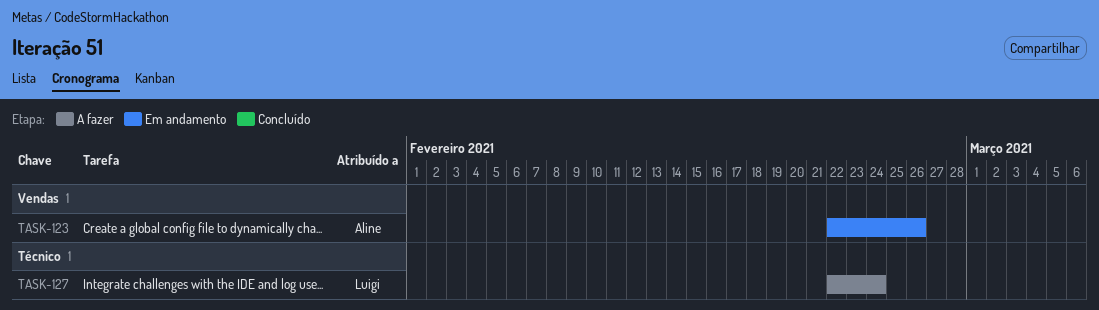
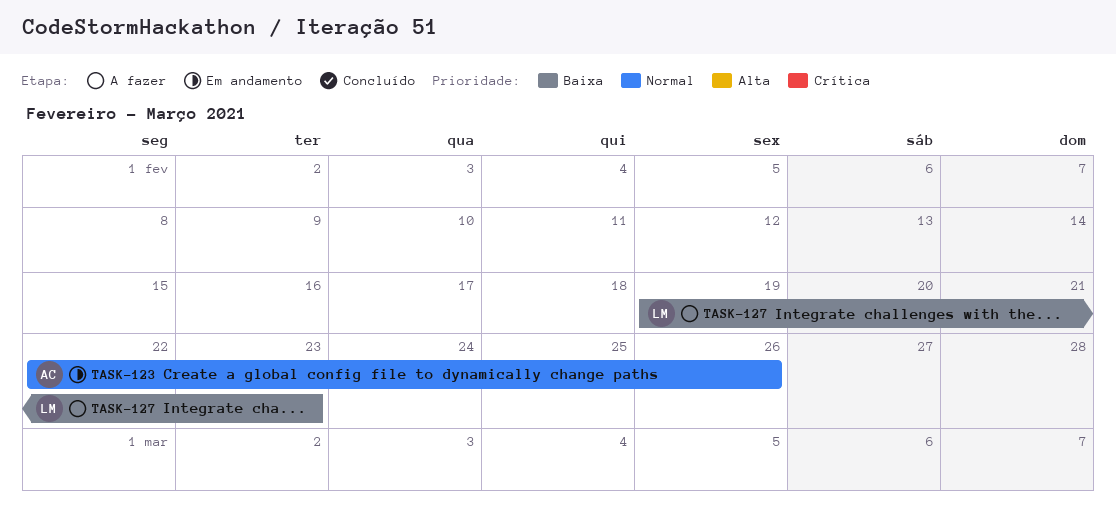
TASK-127, start: Feb 22 -> Feb 19
TASK-127, due: Feb 24 -> Feb 23

